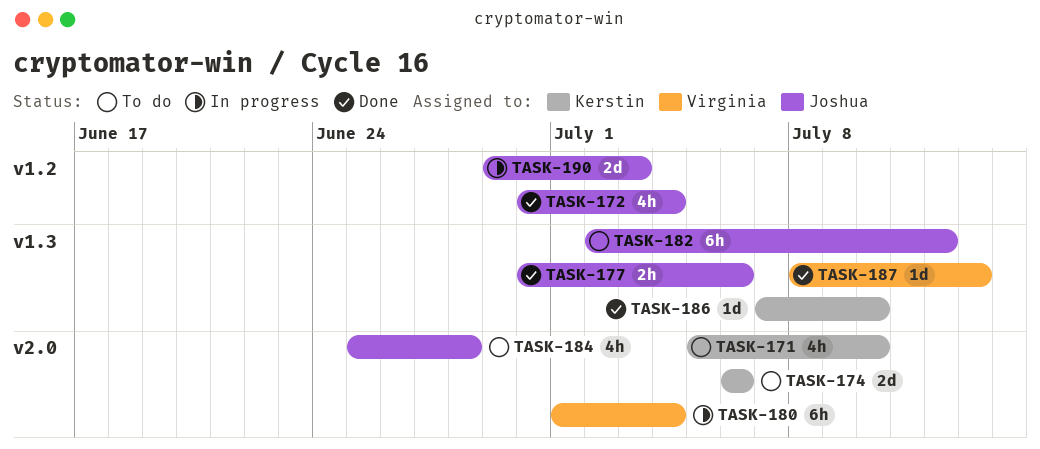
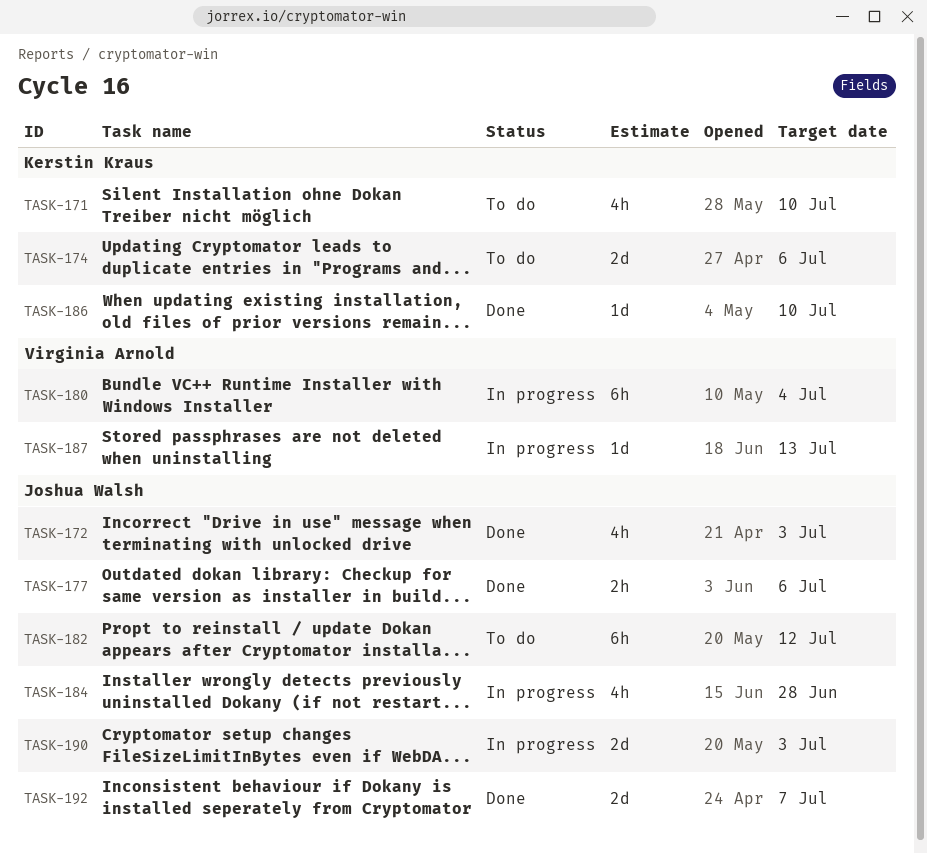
TASK-172, due: Jul 4 -> Jul 3
TASK-184, status: To do -> In progress
TASK-187, status: Done -> In progress
TASK-192: none -> present

